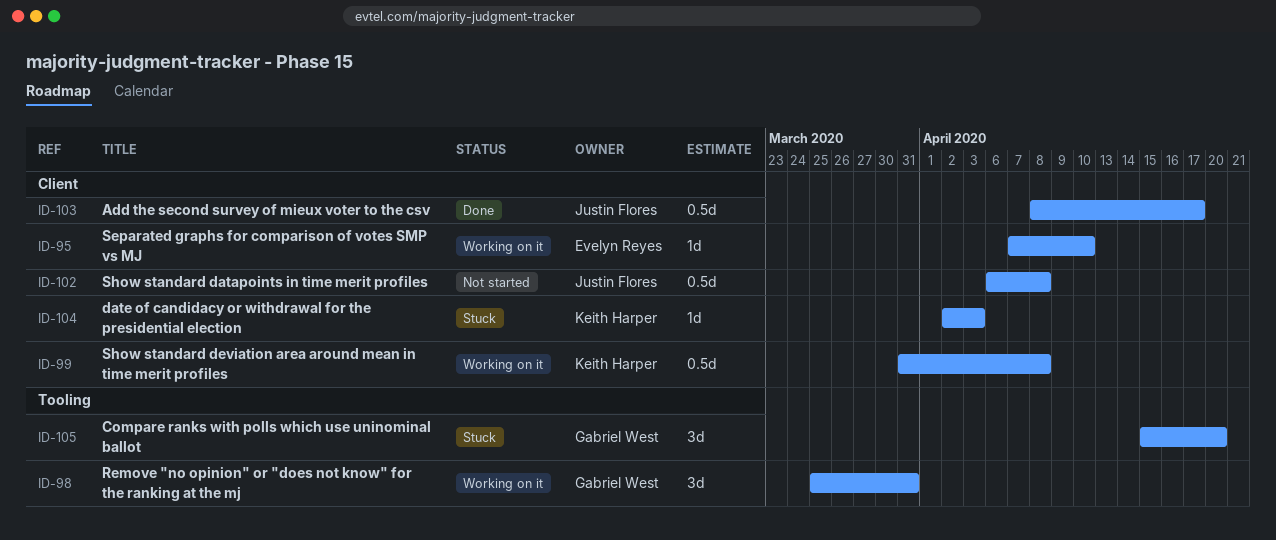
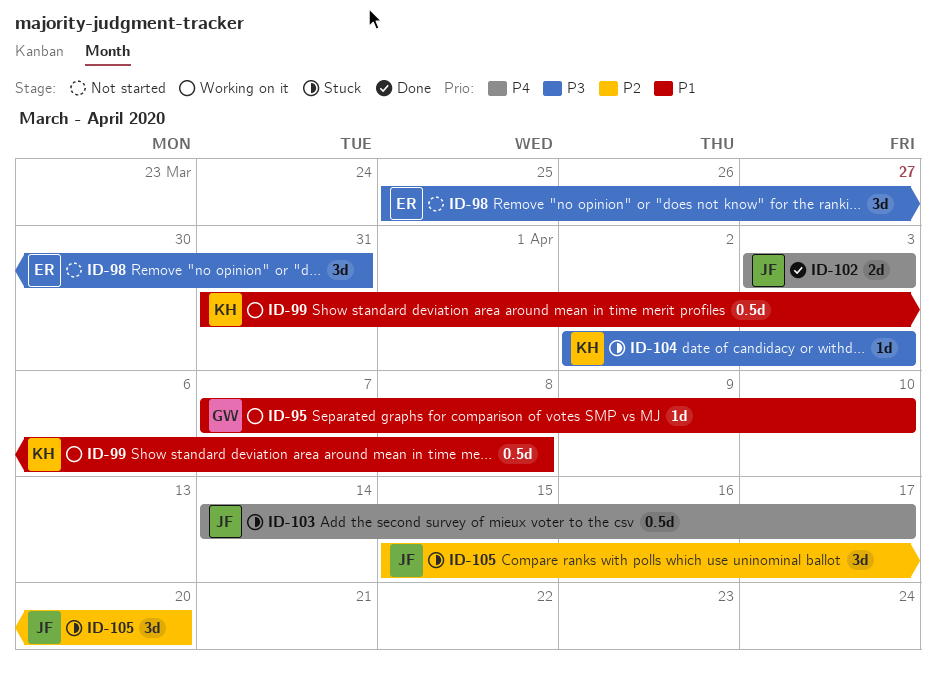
ID-95, owner: Evelyn Reyes -> Gabriel West
ID-98, status: Working on it -> Not started
ID-98, owner: Gabriel West -> Evelyn Reyes
ID-102, status: Not started -> Done
ID-102, estimate: 0.5d -> 2d
ID-102, start: Apr 6 -> Apr 3
ID-102, due: Apr 8 -> Apr 3
ID-103, status: Done -> Stuck
ID-103, start: Apr 8 -> Apr 14
ID-105, owner: Gabriel West -> Justin Flores

